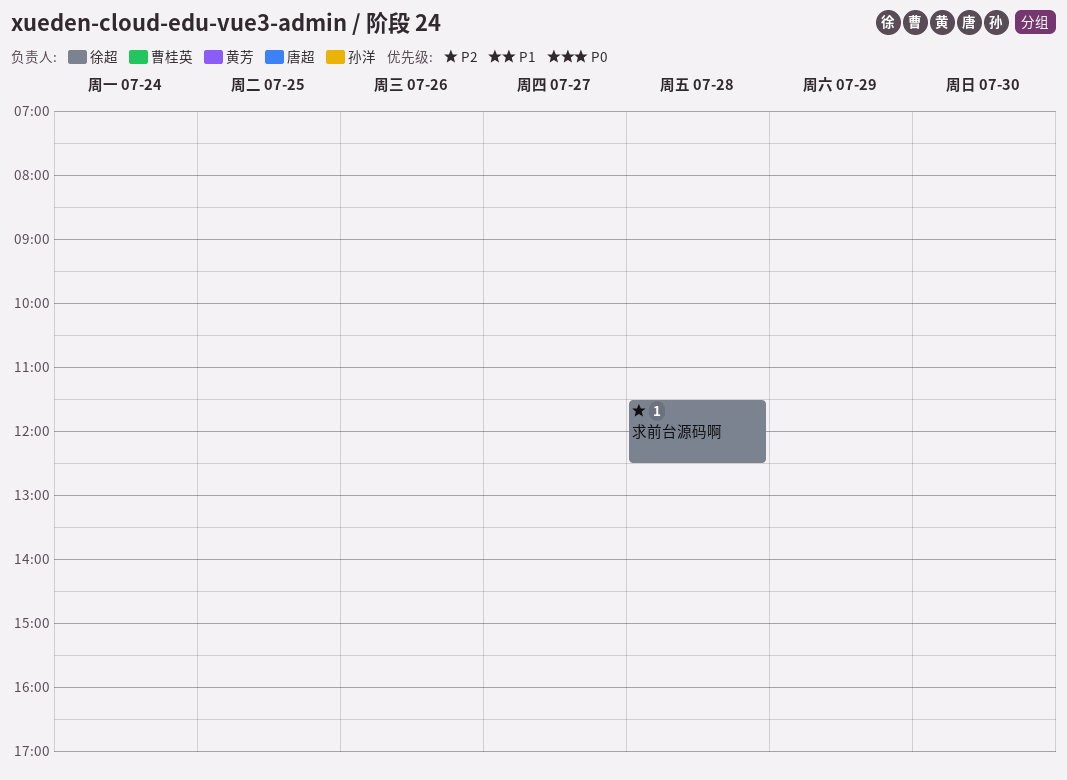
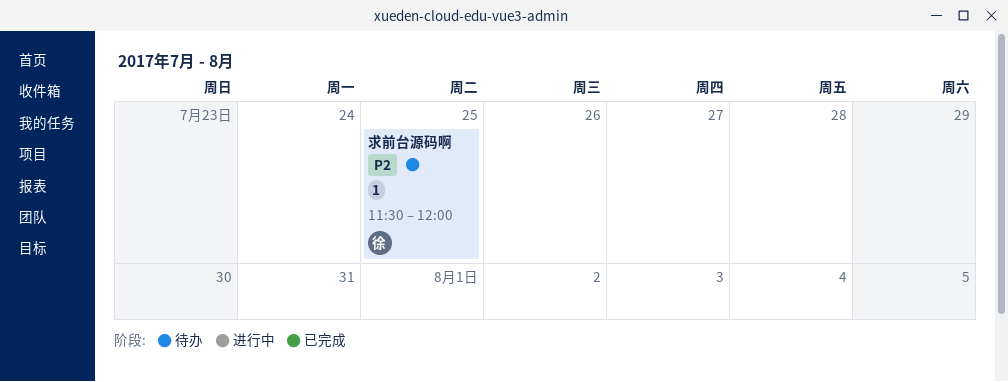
求前台源码啊, day: Jul 28 -> Jul 25
求前台源码啊, ends: 12:30 -> 12:00

